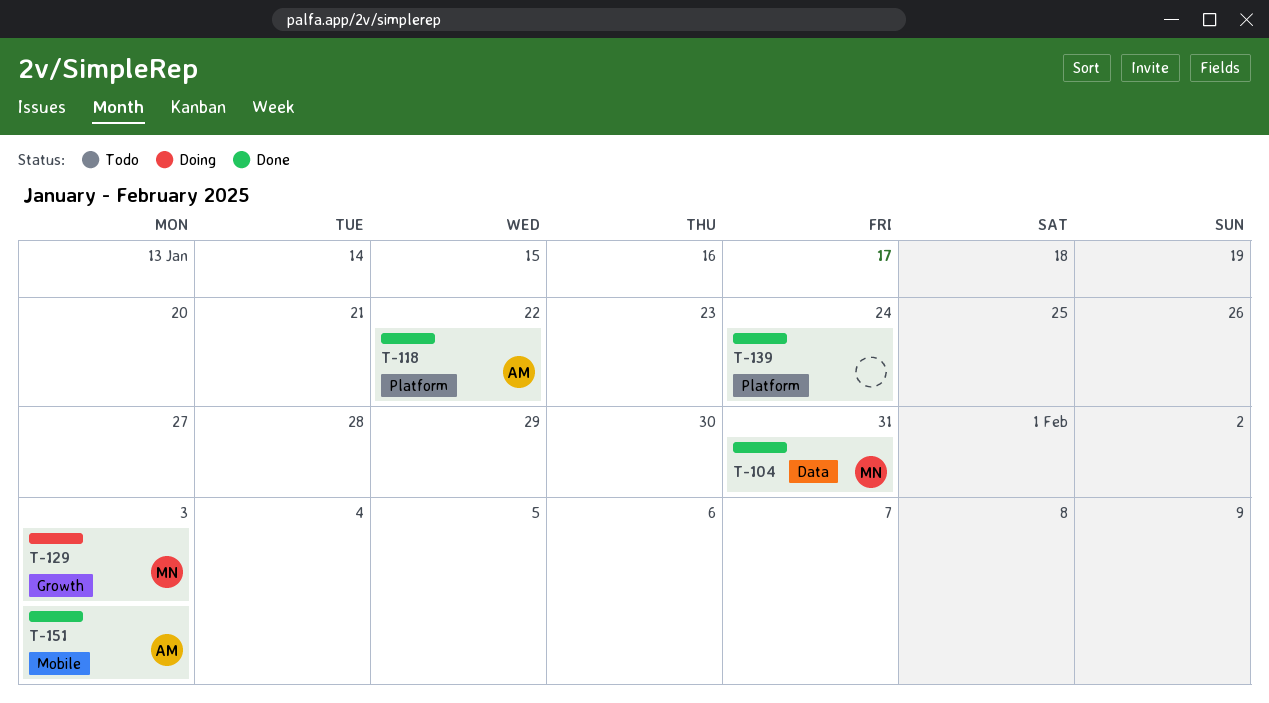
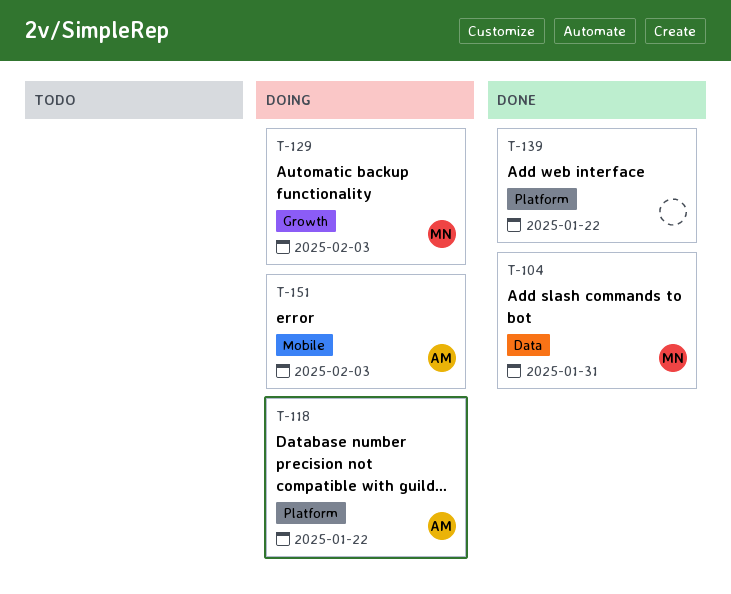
T-118, status: Done -> Doing
T-139, due: Jan 24 -> Jan 22
T-151, status: Done -> Doing

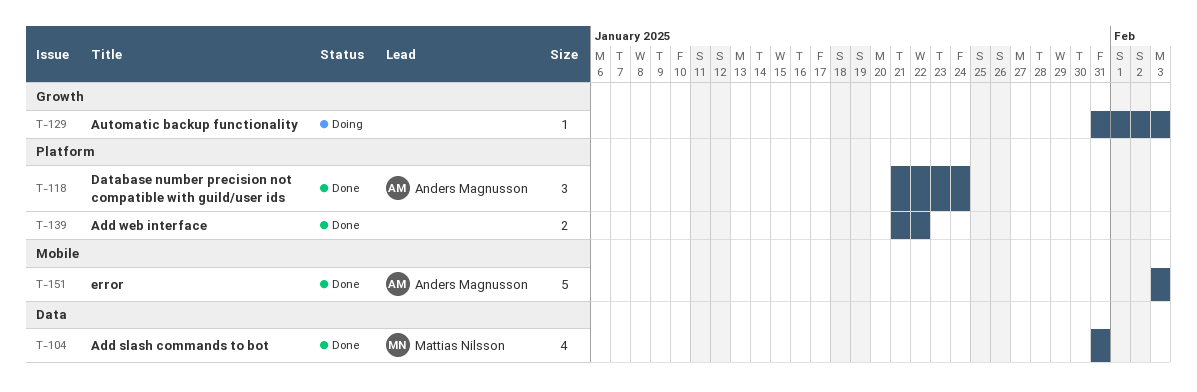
T-118, status: Doing -> Done
T-118, due: Jan 22 -> Jan 24
T-129, owner: Mattias Nilsson -> none
T-151, status: Doing -> Done

